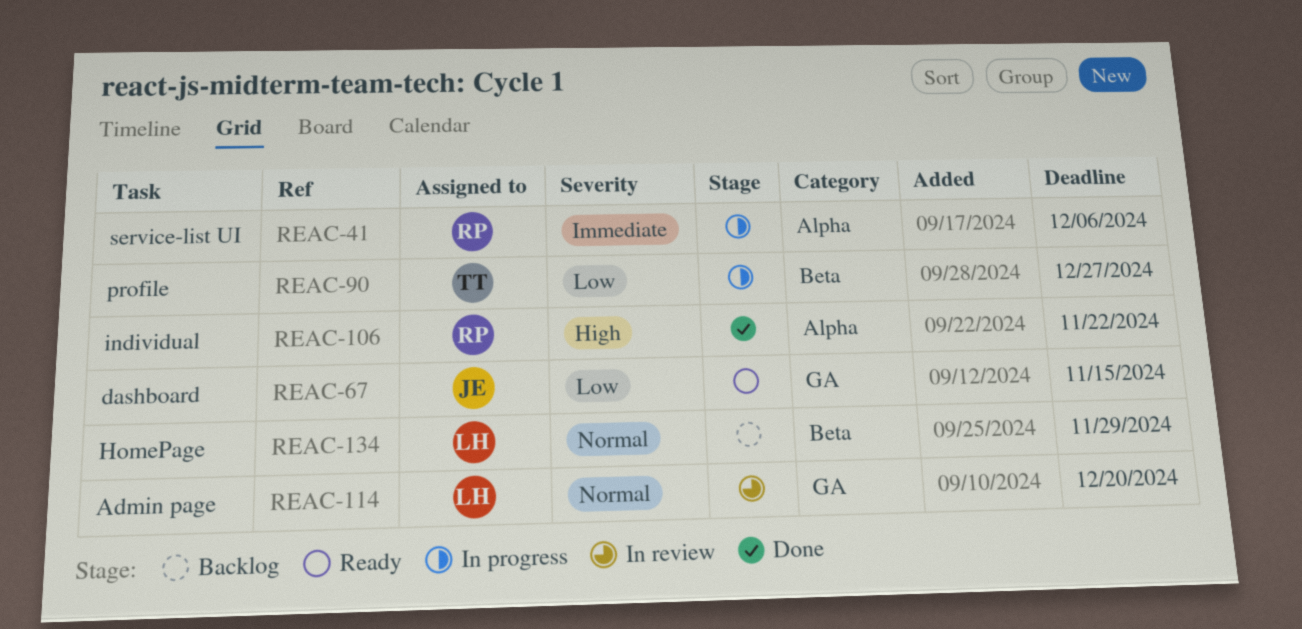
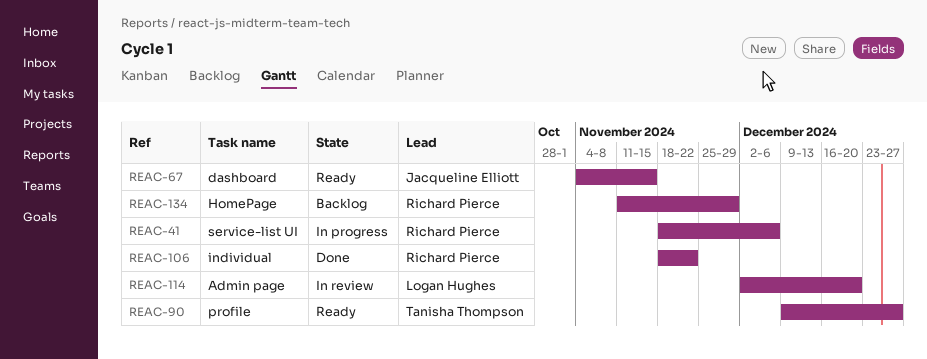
REAC-90, status: In progress -> Ready
REAC-134, owner: Logan Hughes -> Richard Pierce

